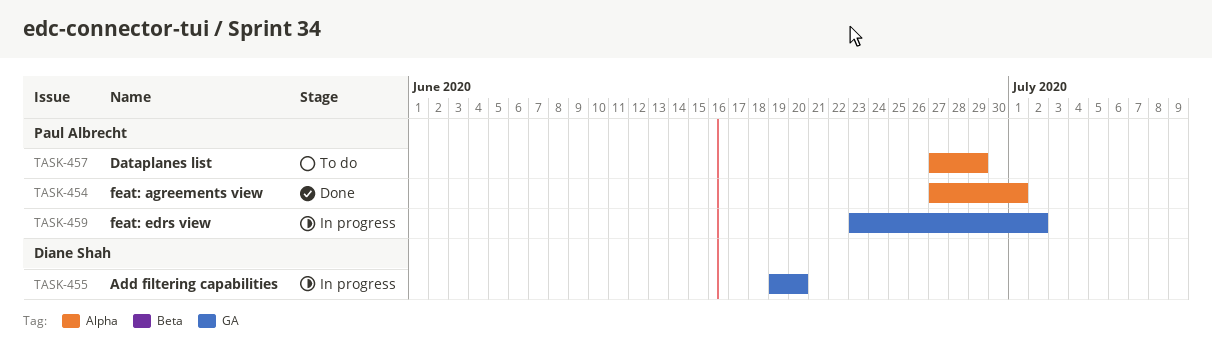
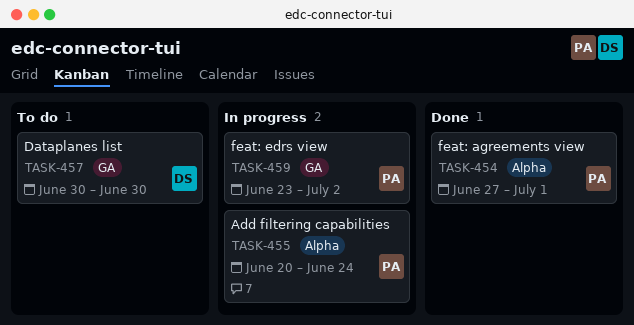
TASK-455, owner: Diane Shah -> Paul Albrecht
TASK-455, label: GA -> Alpha
TASK-455, start: Jun 19 -> Jun 20
TASK-455, due: Jun 20 -> Jun 24
TASK-457, owner: Paul Albrecht -> Diane Shah
TASK-457, label: Alpha -> GA
TASK-457, start: Jun 27 -> Jun 30
TASK-457, due: Jun 29 -> Jun 30

